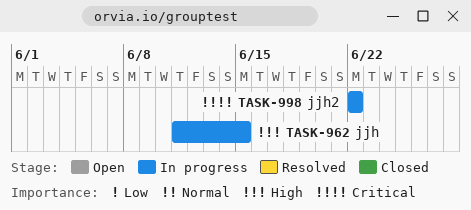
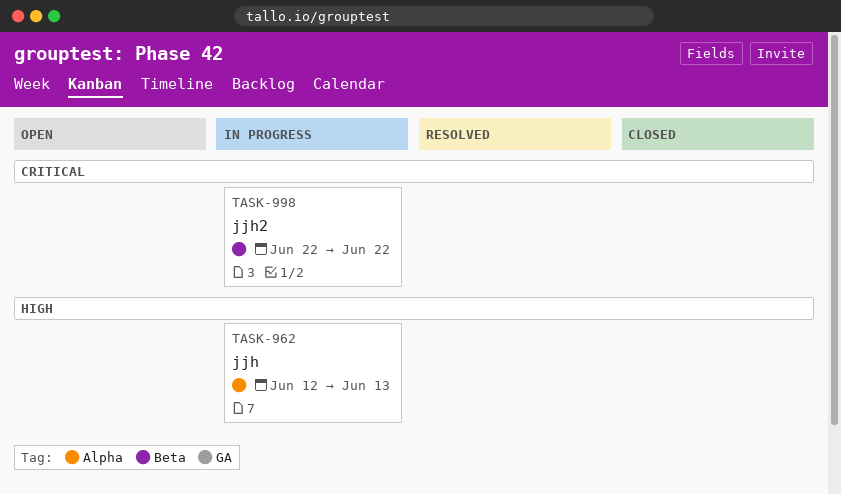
TASK-962, start: Jun 11 -> Jun 12
TASK-962, due: Jun 15 -> Jun 13

